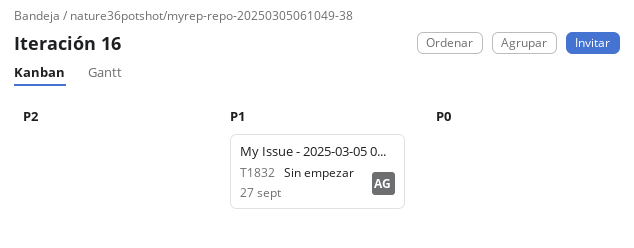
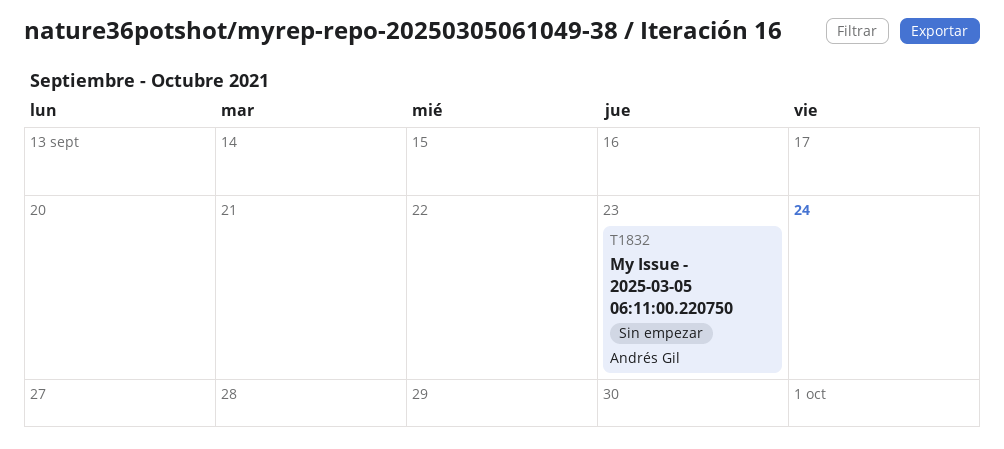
T1832, due: Sep 27 -> Sep 23

